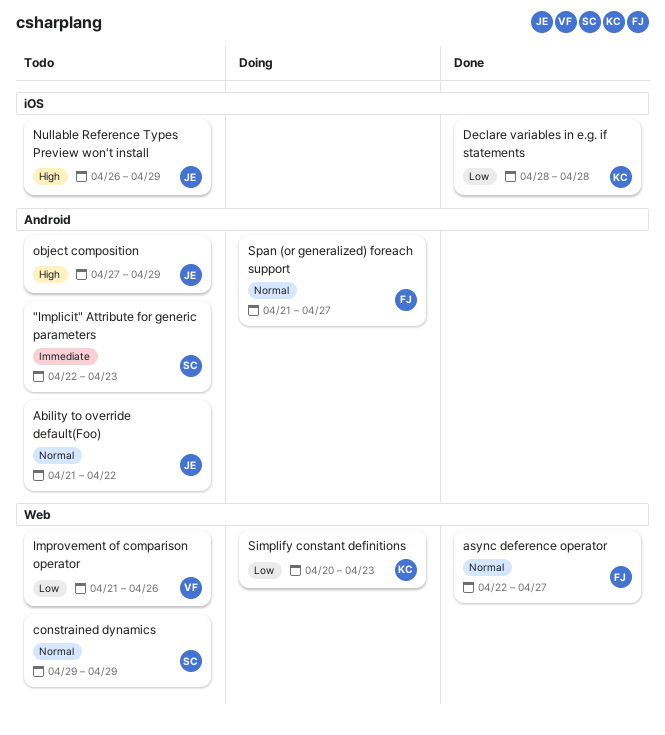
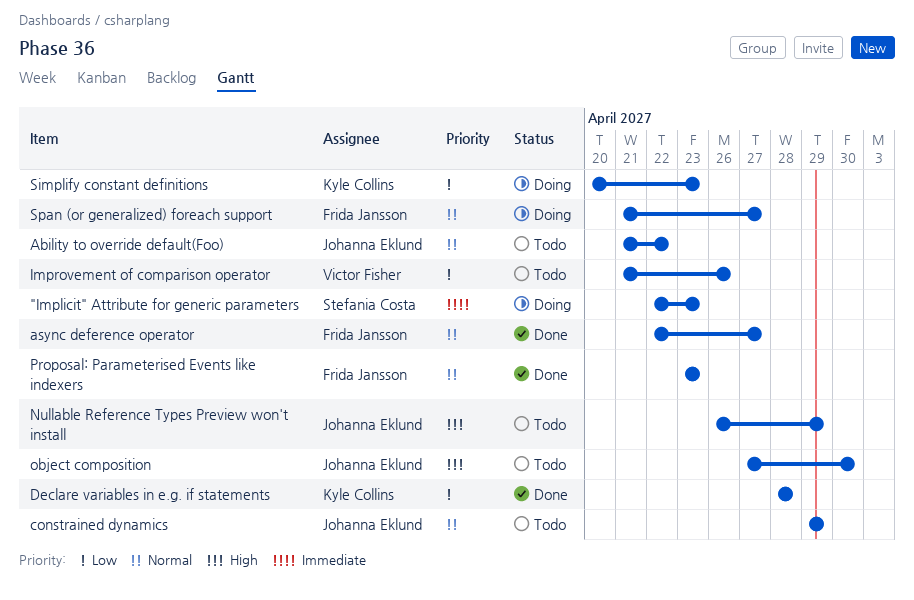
"Implicit" Attribute for generic parameters, status: Todo -> Doing
constrained dynamics, owner: Stefania Costa -> Johanna Eklund
object composition, due: Apr 29 -> Apr 30
Proposal: Parameterised Events like indexers: none -> present

